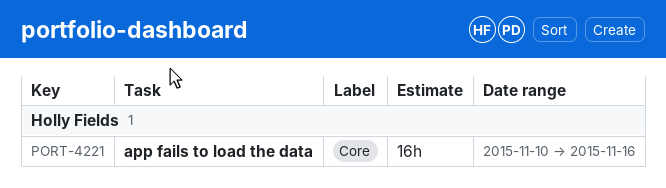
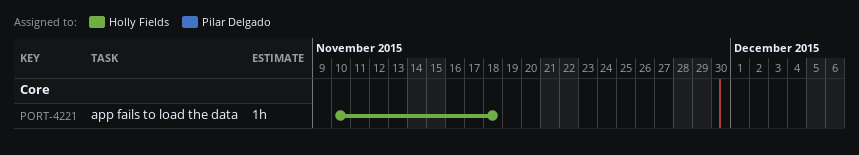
PORT-4221, estimate: 16h -> 1h
PORT-4221, due: Nov 16 -> Nov 18

